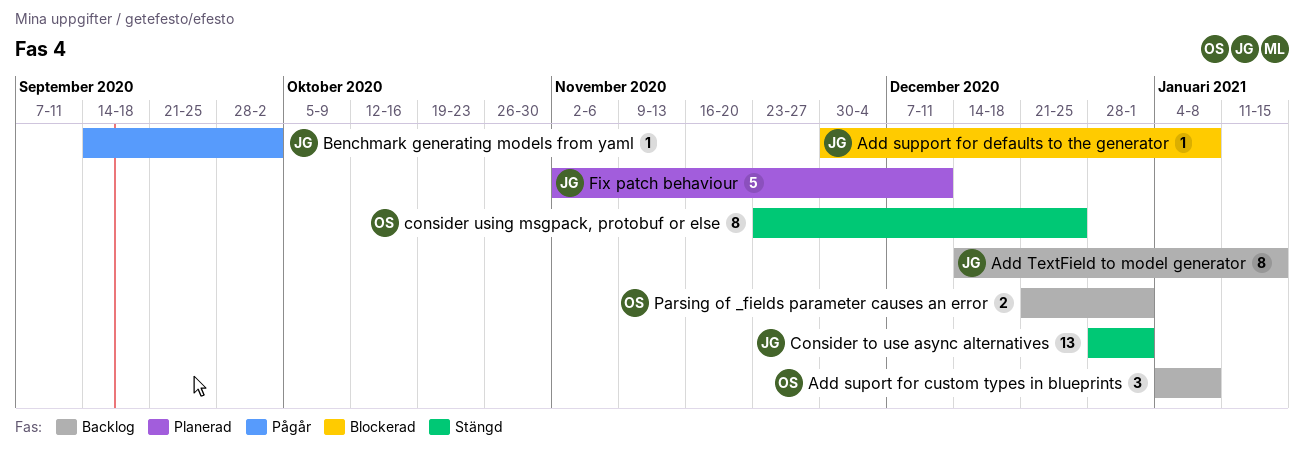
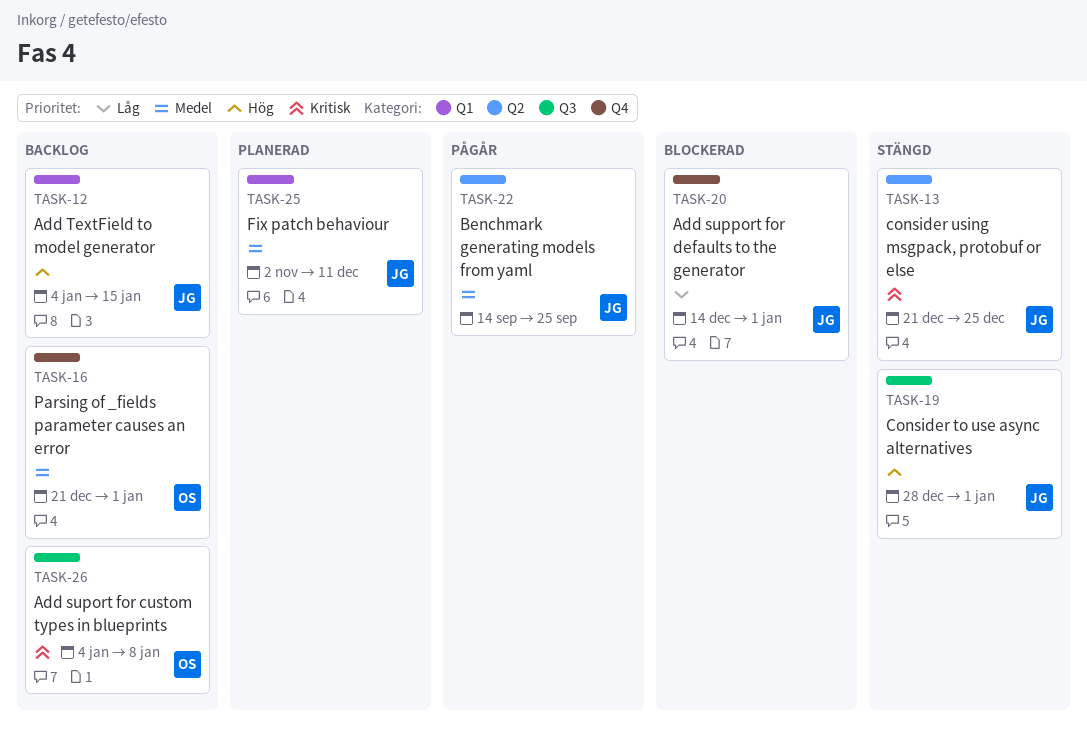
Add support for defaults to the generator, start: Nov 30 -> Dec 14
Add support for defaults to the generator, due: Jan 8 -> Jan 1
Add TextField to model generator, start: Dec 14 -> Jan 4
Benchmark generating models from yaml, due: Oct 2 -> Sep 25
consider using msgpack, protobuf or else, owner: OS -> JG
consider using msgpack, protobuf or else, start: Nov 23 -> Dec 21

